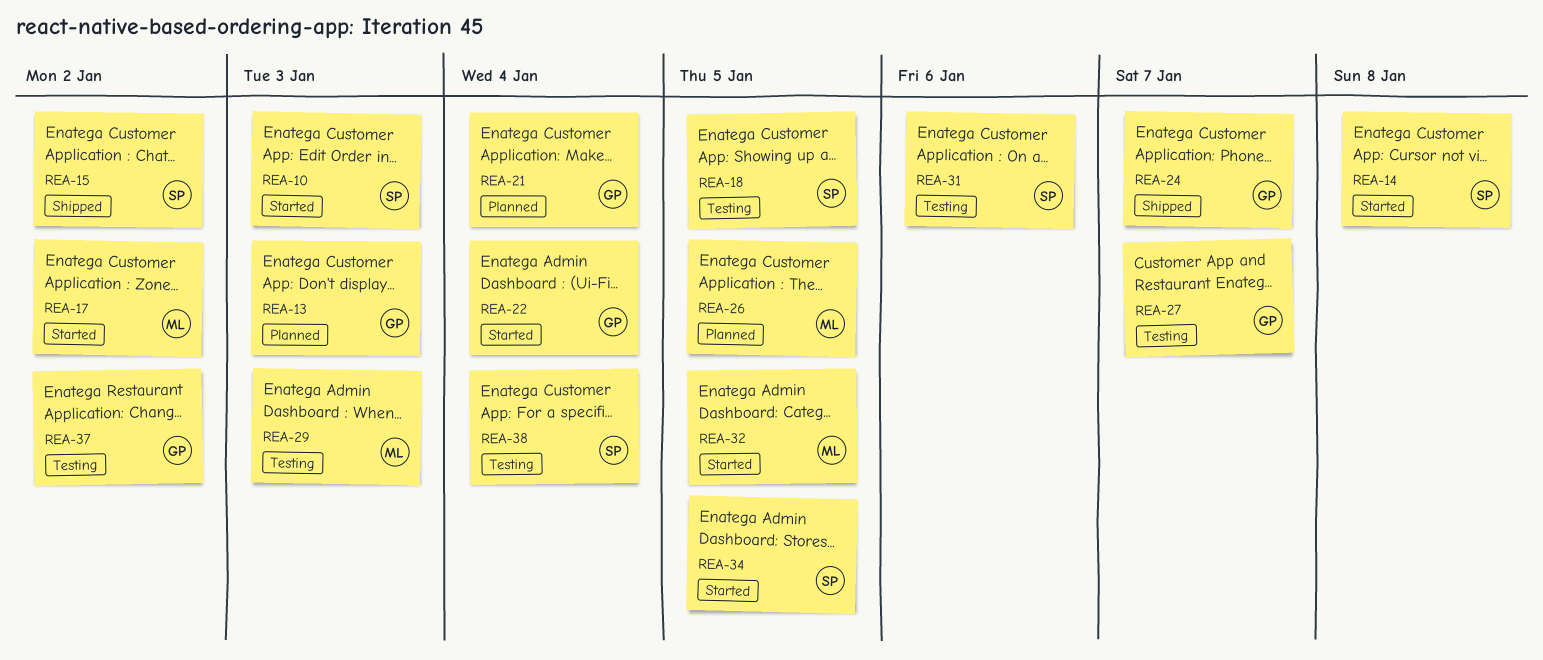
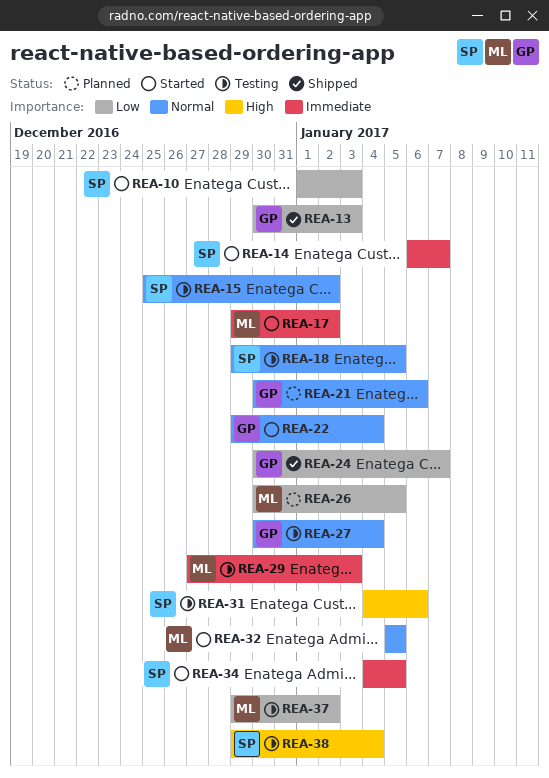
REA-13, status: Planned -> Shipped
REA-14, due: Jan 8 -> Jan 7
REA-15, status: Shipped -> Testing
REA-21, due: Jan 4 -> Jan 6
REA-27, due: Jan 7 -> Jan 4
REA-37, owner: GP -> ML

